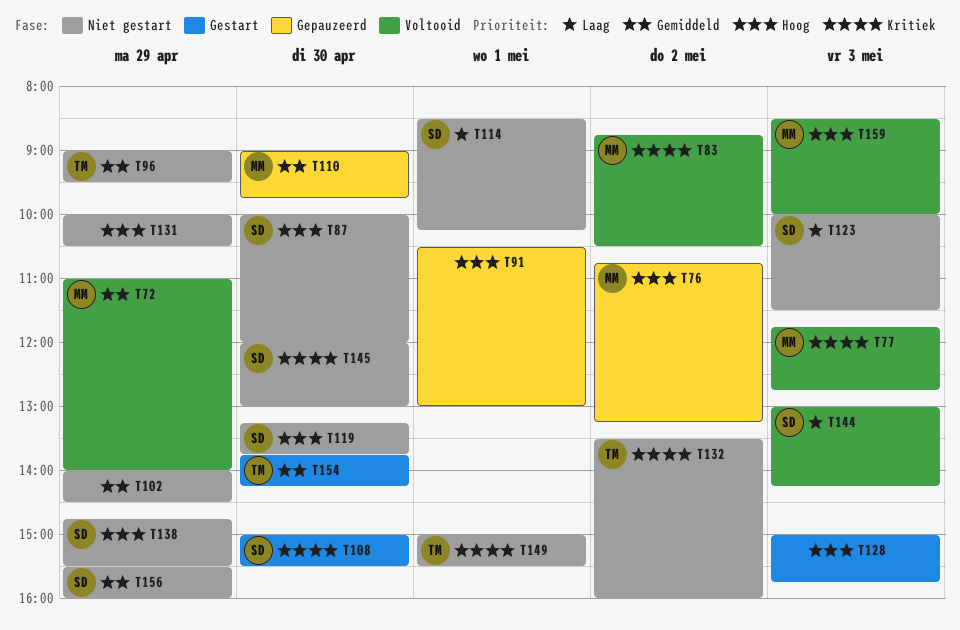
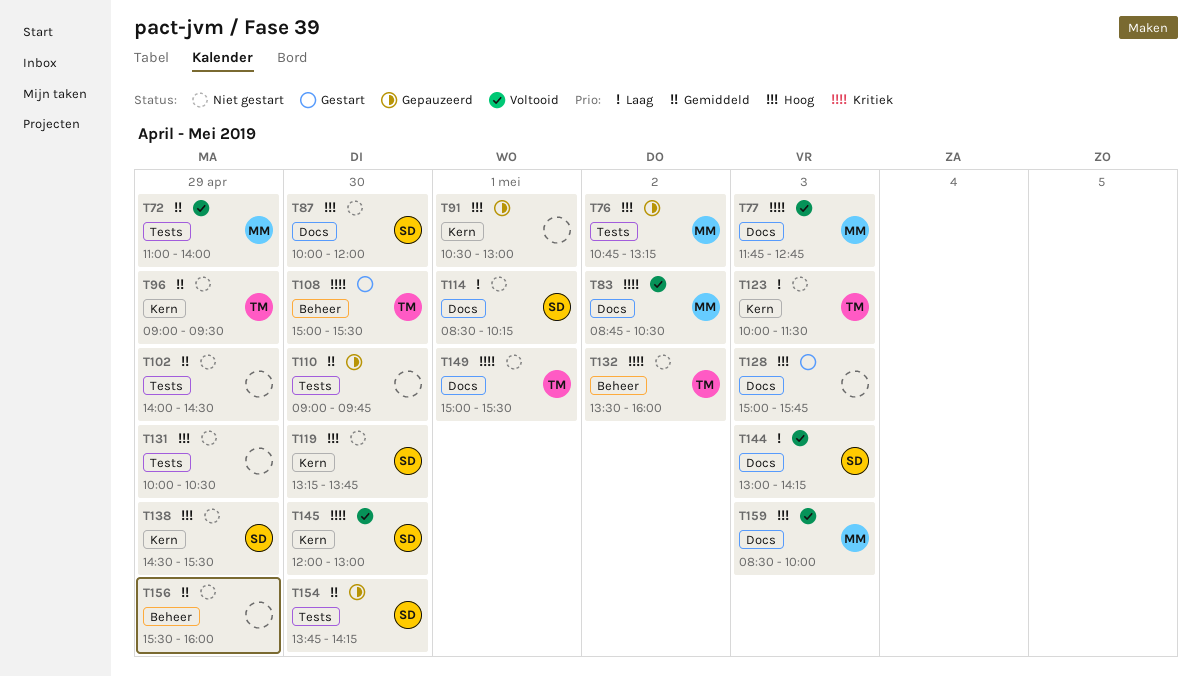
T108, owner: SD -> TM
T110, owner: MM -> none
T123, owner: SD -> TM
T138, begins: 14:45 -> 14:30
T145, status: Niet gestart -> Voltooid
T154, status: Gestart -> Gepauzeerd
T154, owner: TM -> SD
T156, owner: SD -> none

